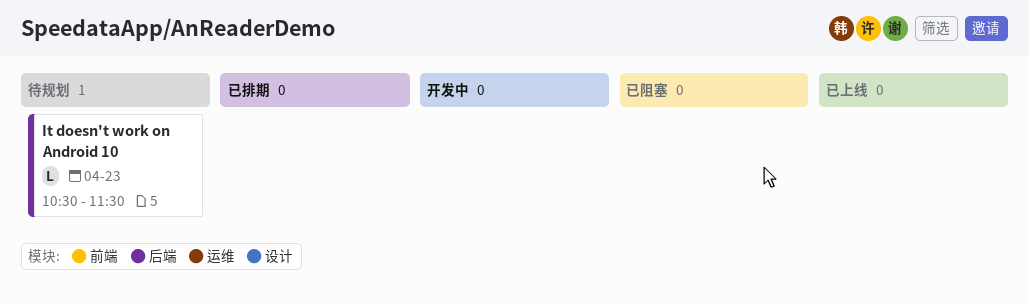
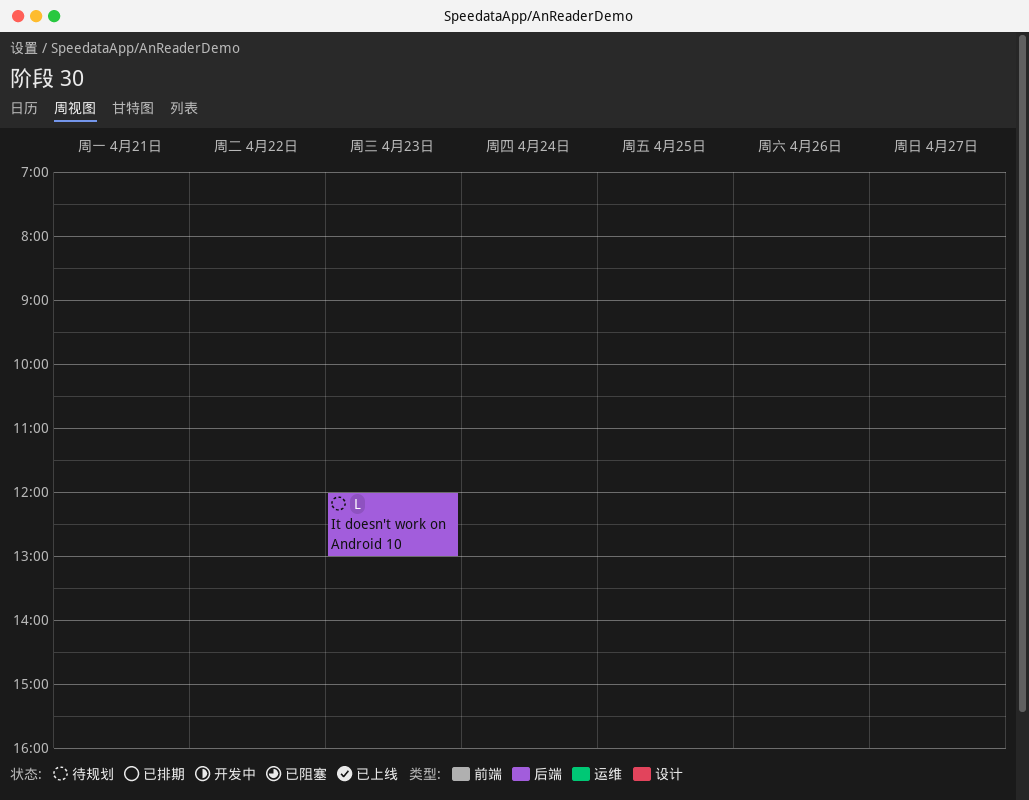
It doesn't work on Android 10, begins: 10:30 -> 12:00
It doesn't work on Android 10, ends: 11:30 -> 13:00

